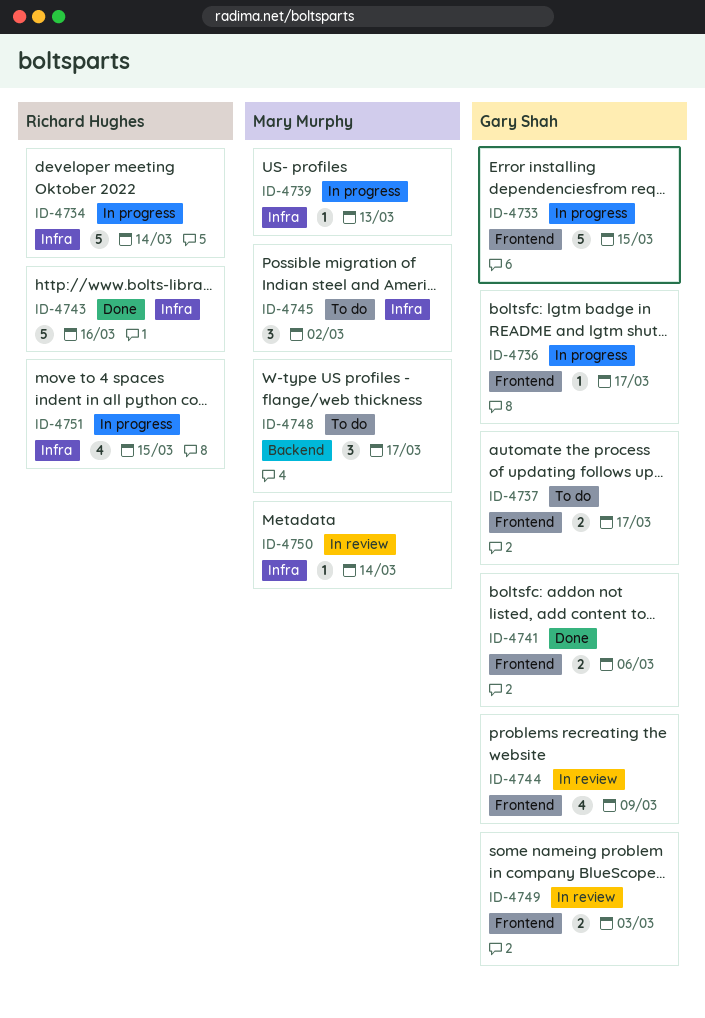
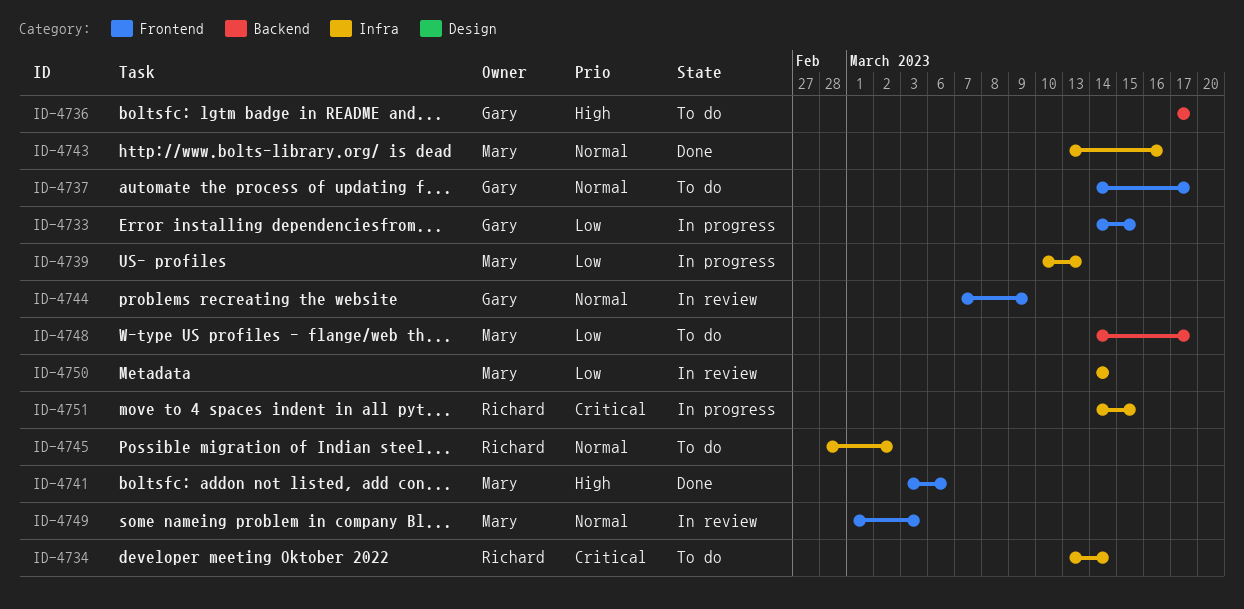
ID-4734, status: In progress -> To do
ID-4736, status: In progress -> To do
ID-4736, label: Frontend -> Backend
ID-4741, owner: Gary Shah -> Mary Murphy
ID-4743, owner: Richard Hughes -> Mary Murphy
ID-4745, owner: Mary Murphy -> Richard Hughes
ID-4749, owner: Gary Shah -> Mary Murphy

